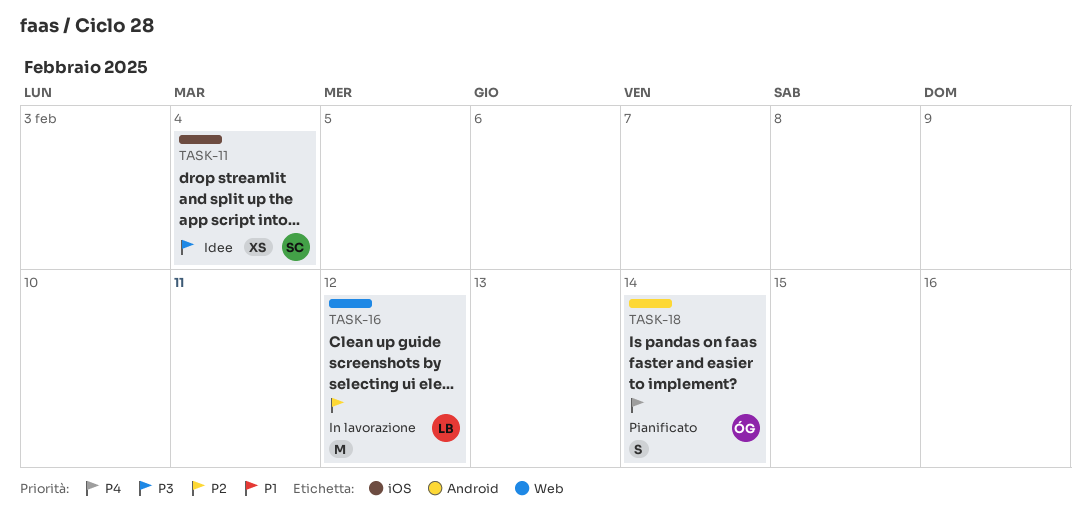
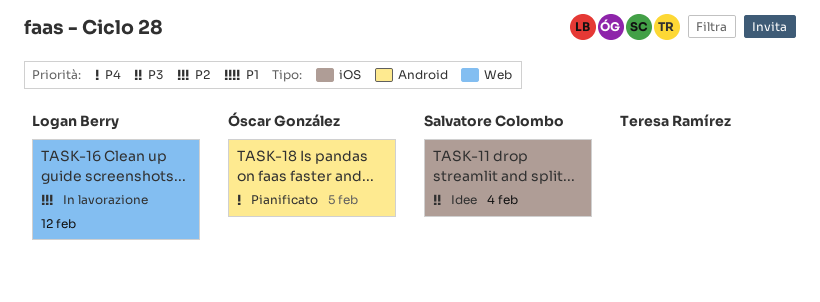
TASK-18, due: Feb 14 -> Feb 5

